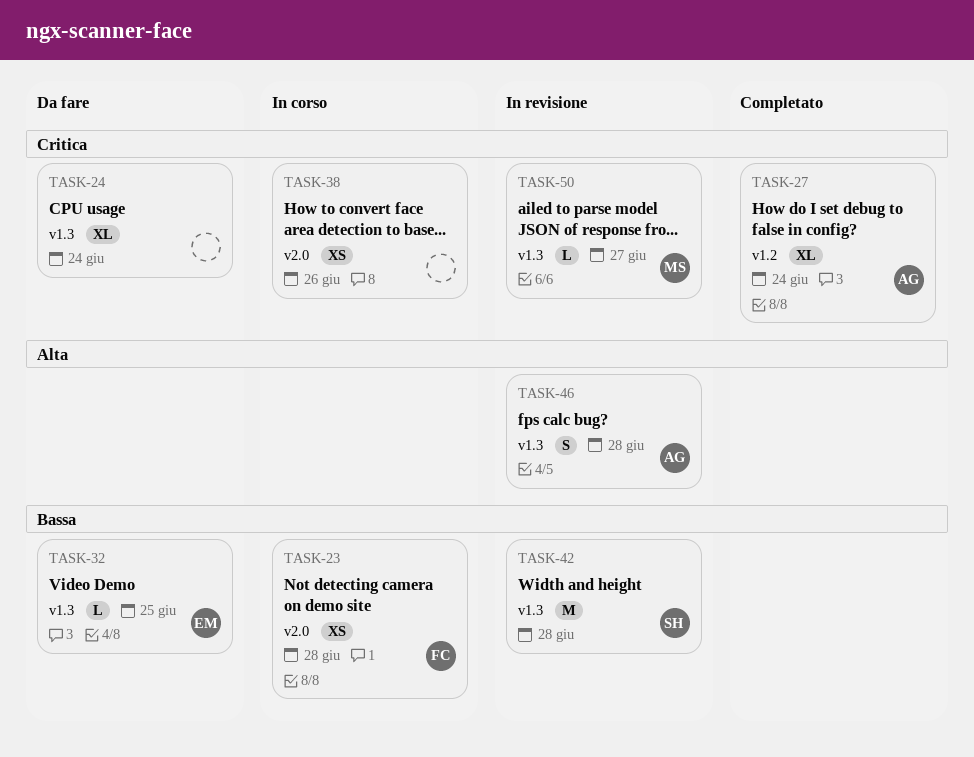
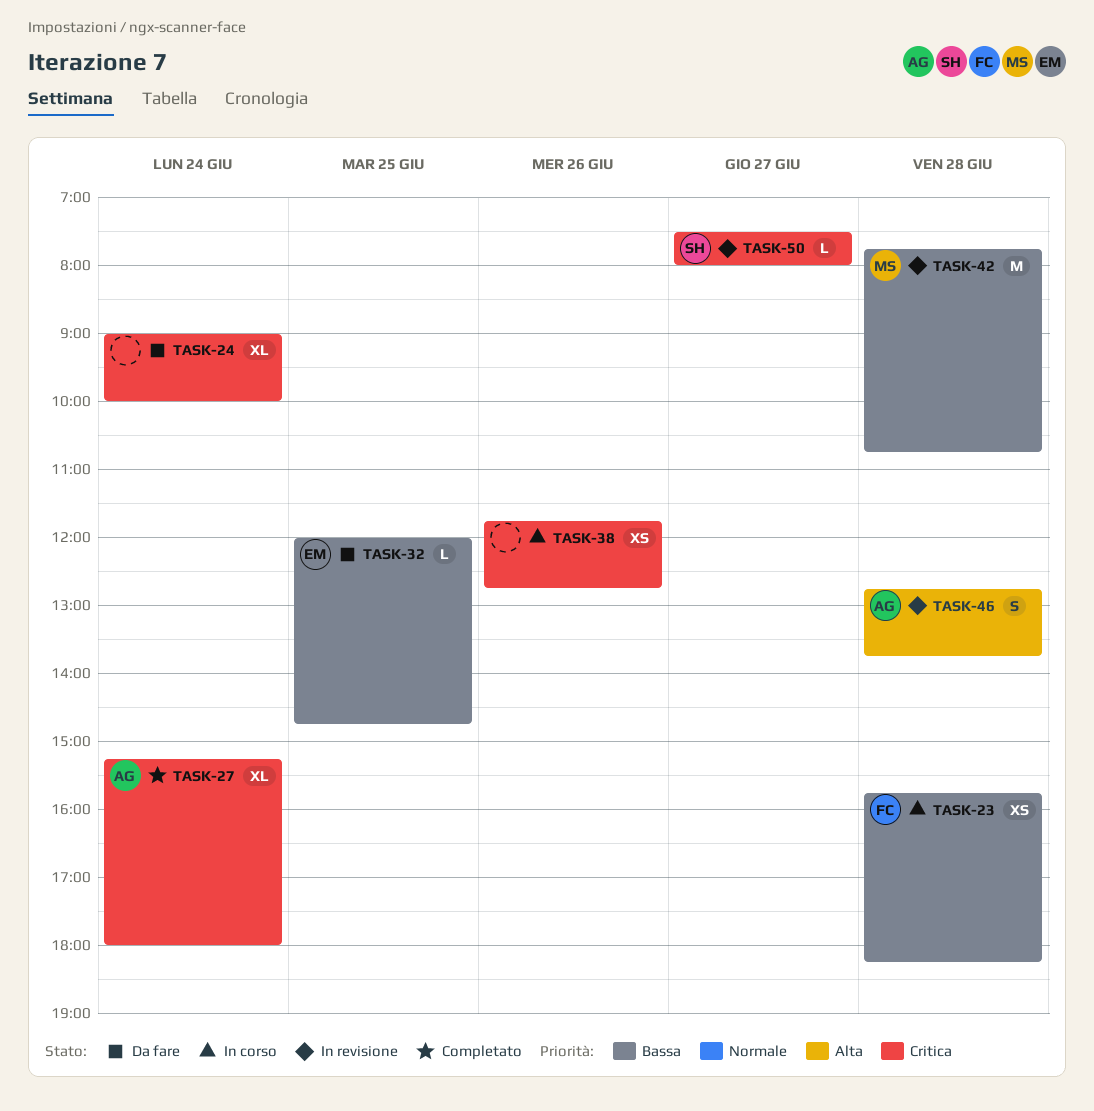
TASK-42, owner: SH -> MS
TASK-50, owner: MS -> SH

